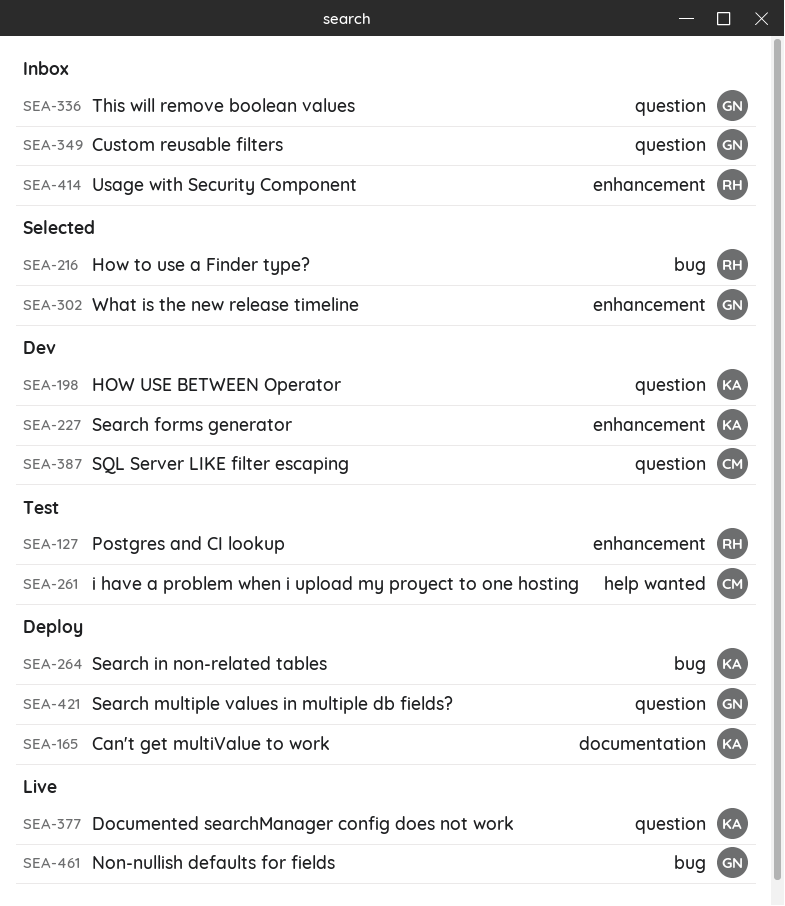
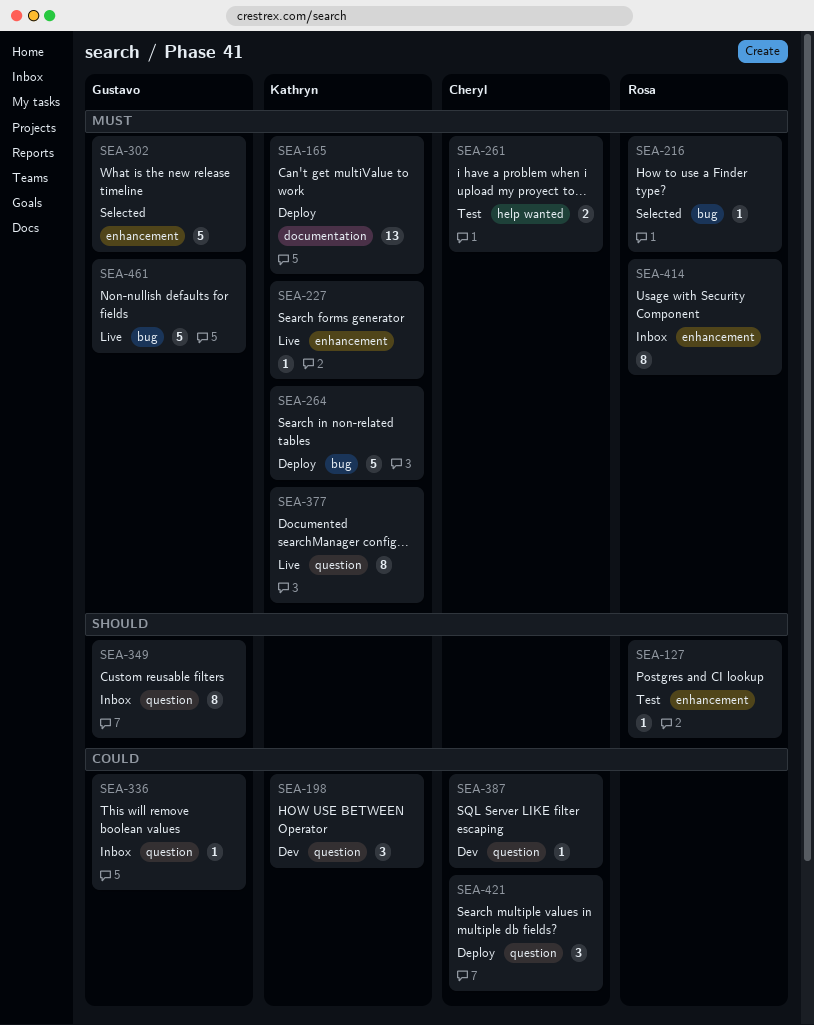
SEA-227, status: Dev -> Live
SEA-421, owner: Gustavo -> Cheryl

